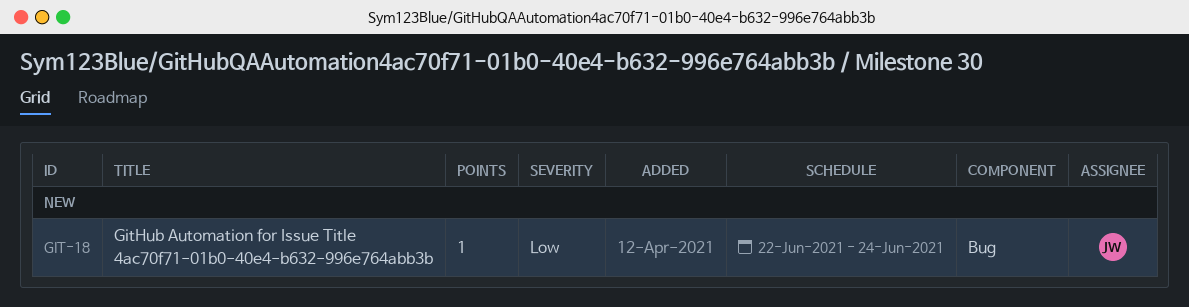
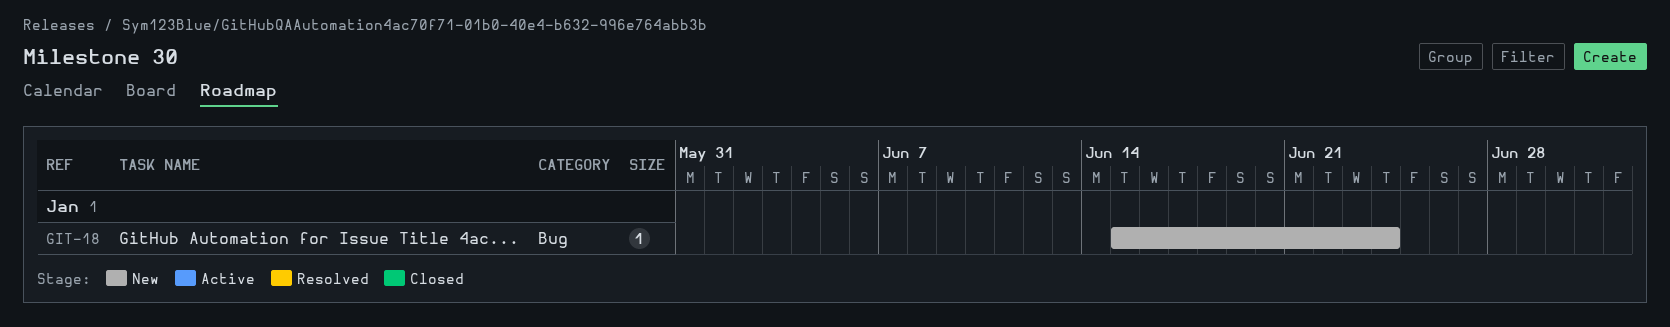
GIT-18, start: Jun 22 -> Jun 15

